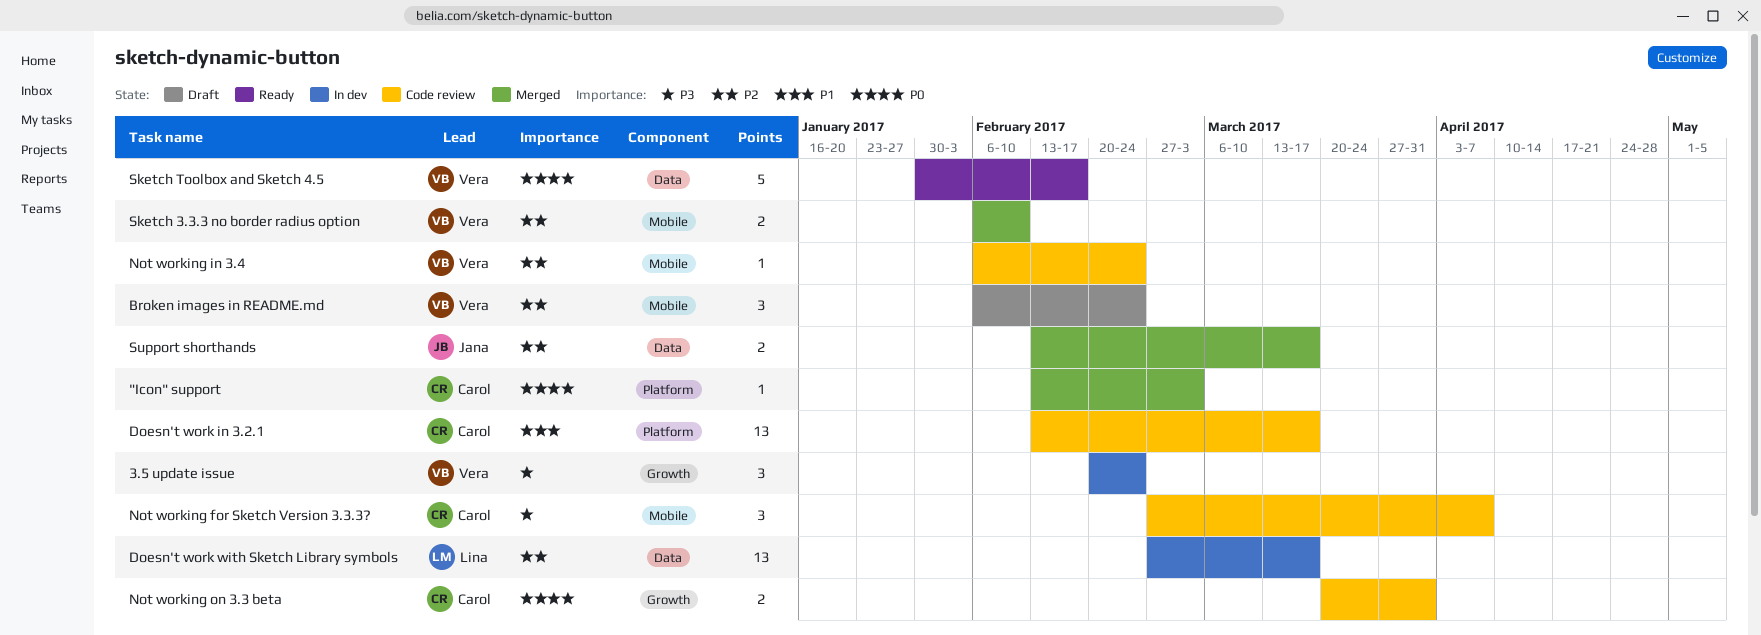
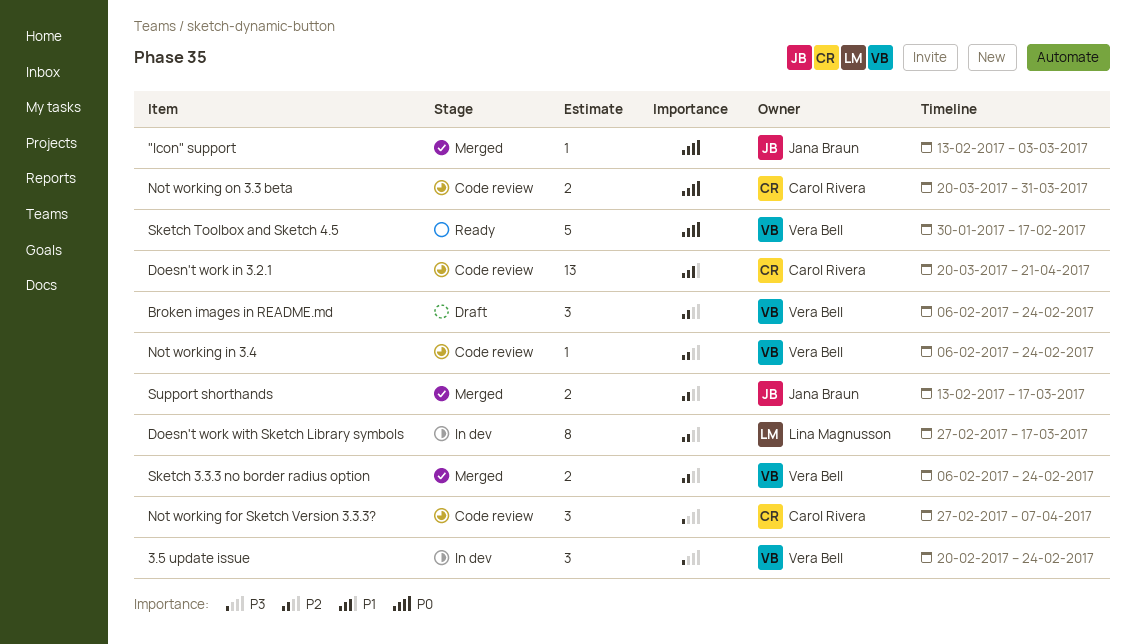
"Icon" support, owner: Carol Rivera -> Jana Braun
Doesn't work in 3.2.1, start: Feb 13 -> Mar 20
Doesn't work in 3.2.1, due: Mar 17 -> Apr 21
Doesn't work with Sketch Library symbols, estimate: 13 -> 8
Sketch 3.3.3 no border radius option, due: Feb 10 -> Feb 24

